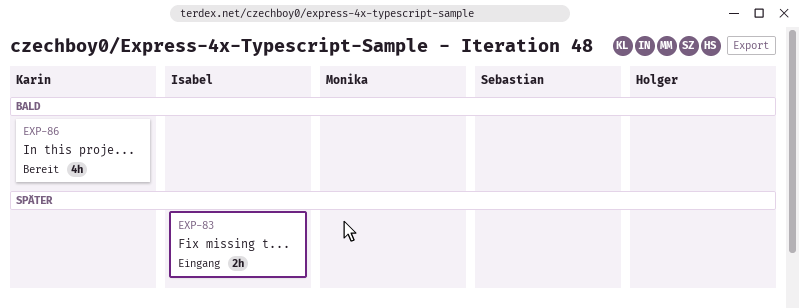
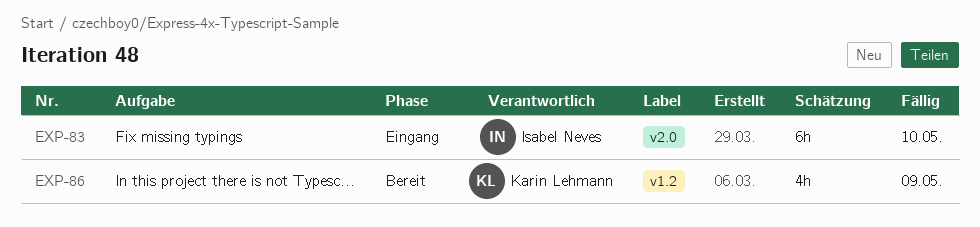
EXP-83, estimate: 2h -> 6h

